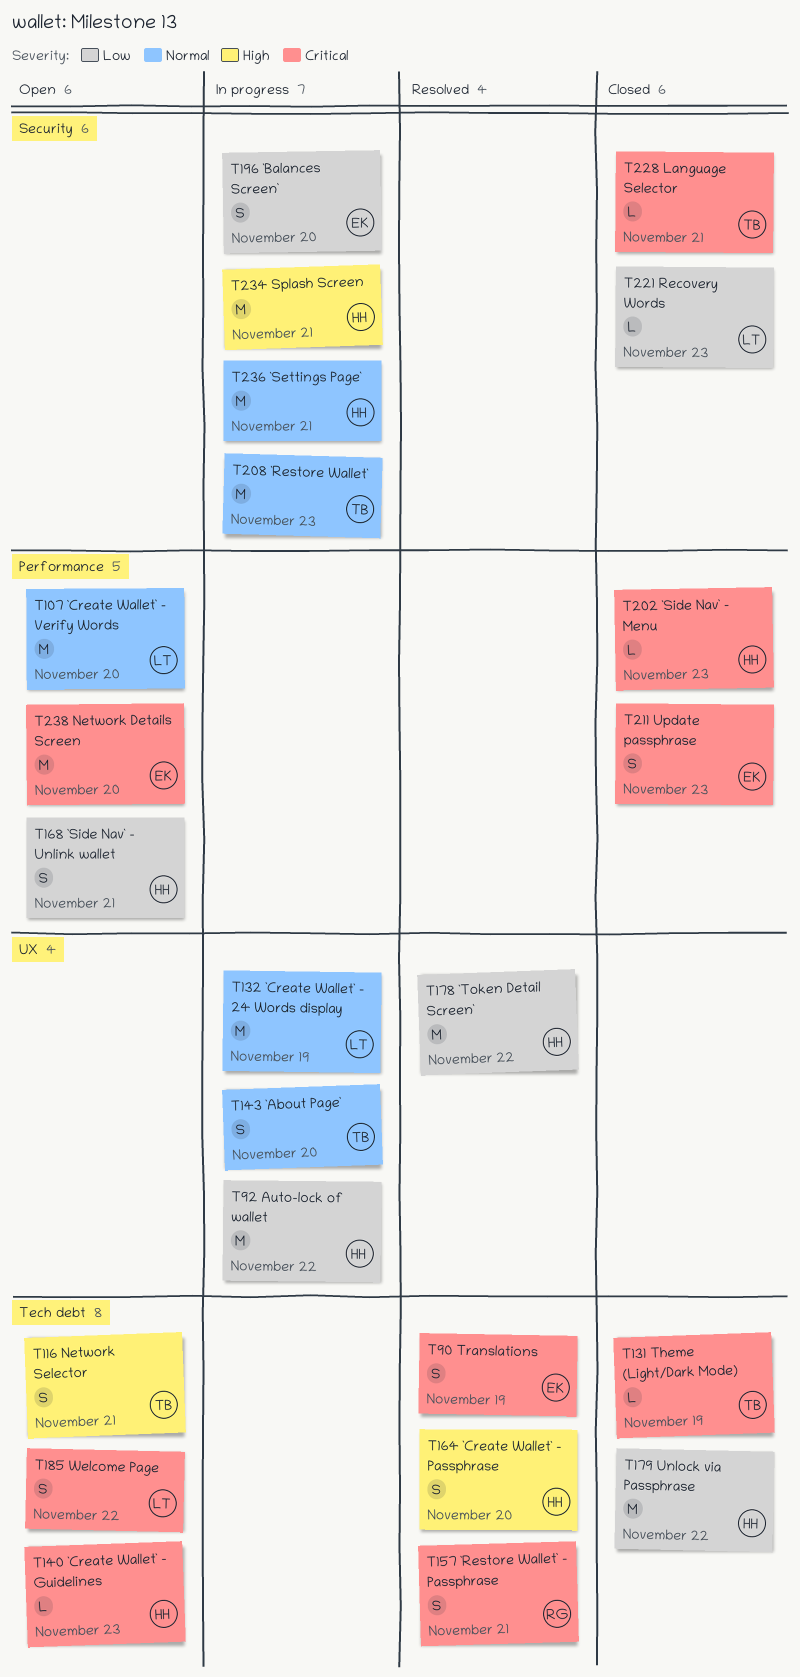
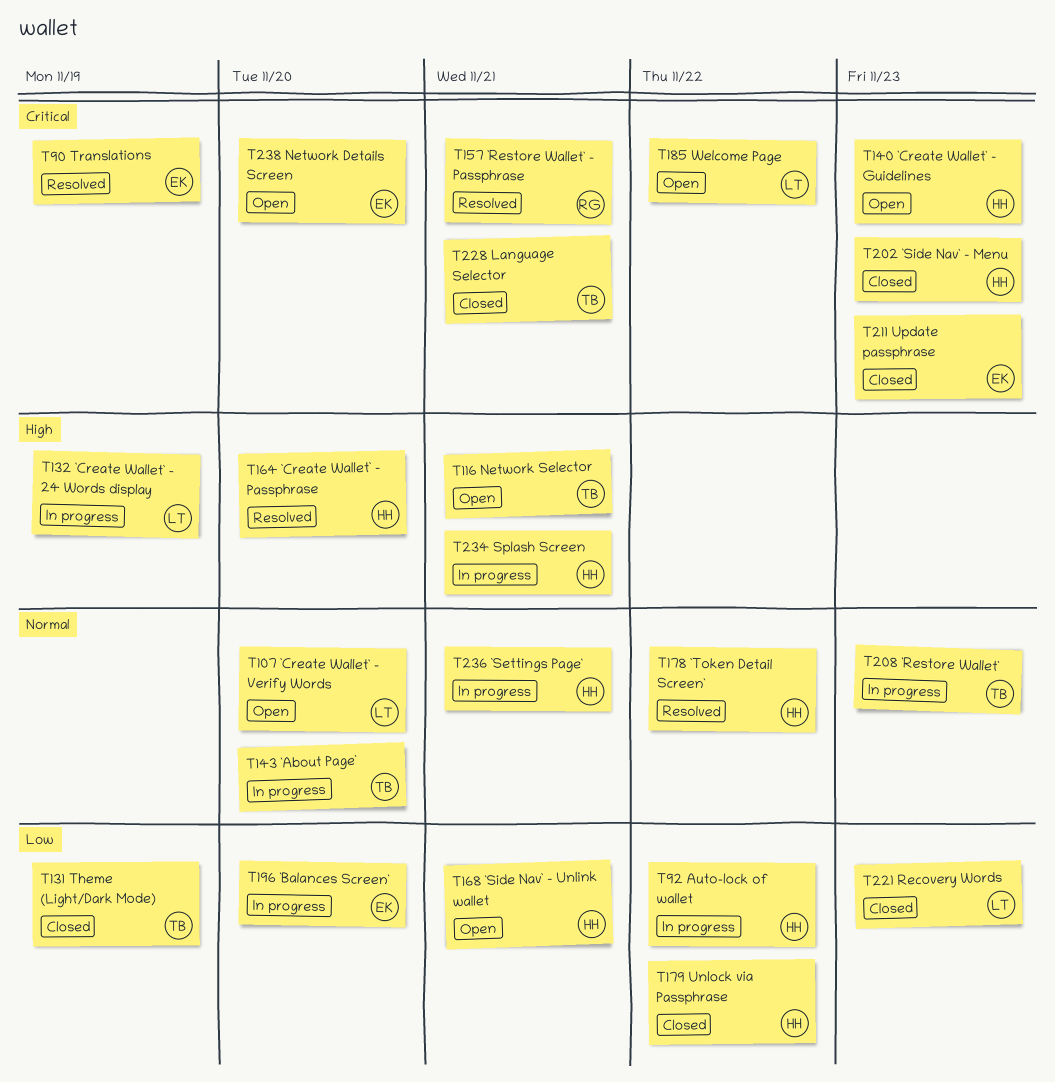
T131, priority: Critical -> Low
T132, priority: Normal -> High
T178, priority: Low -> Normal

